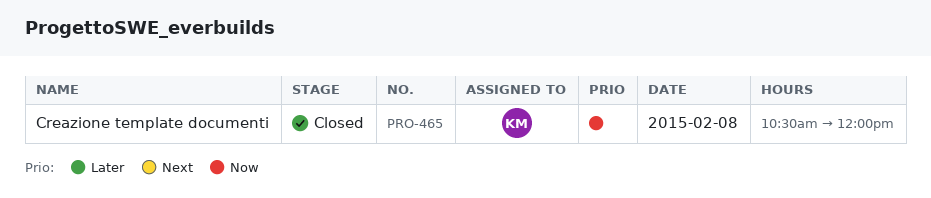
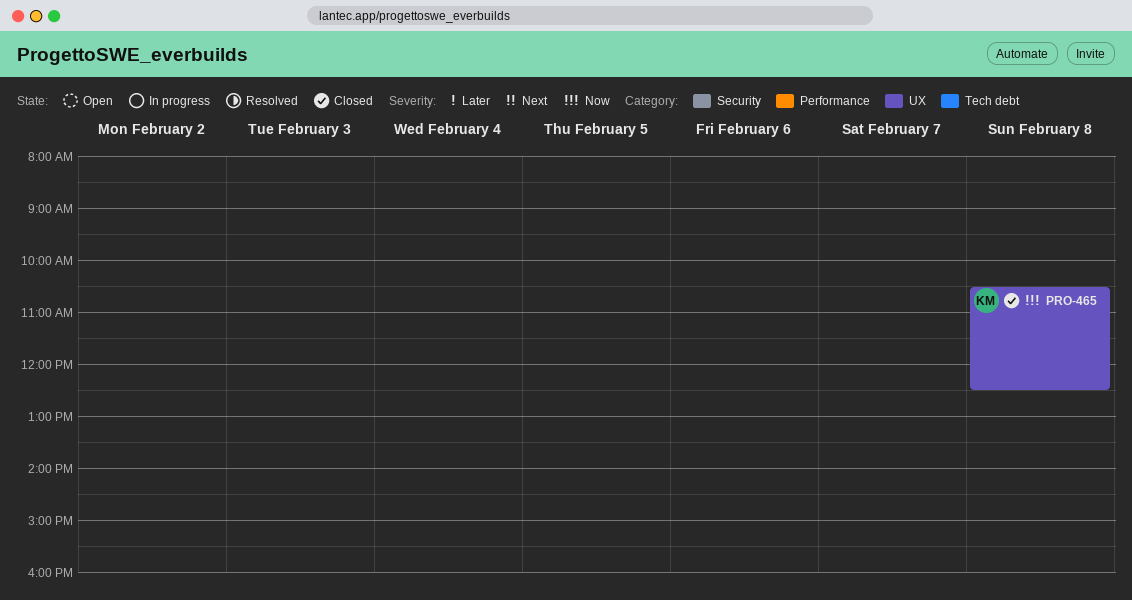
PRO-465, ends: 12:00 -> 12:30

